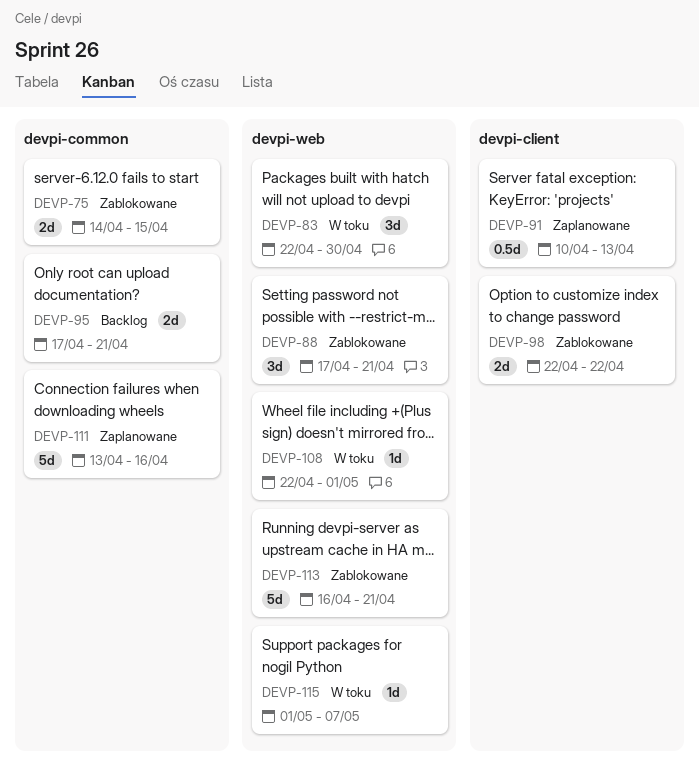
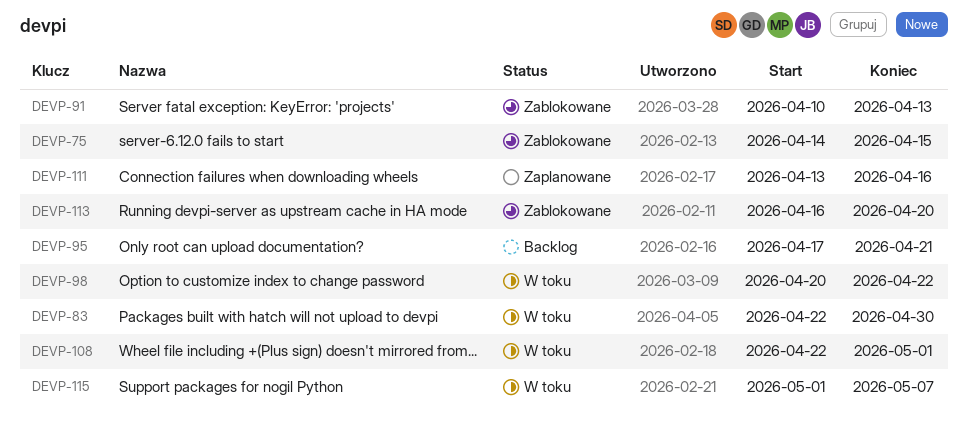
DEVP-88: present -> none
DEVP-91, status: Zaplanowane -> Zablokowane
DEVP-98, status: Zablokowane -> W toku
DEVP-98, start: Apr 22 -> Apr 20
DEVP-113, due: Apr 21 -> Apr 20

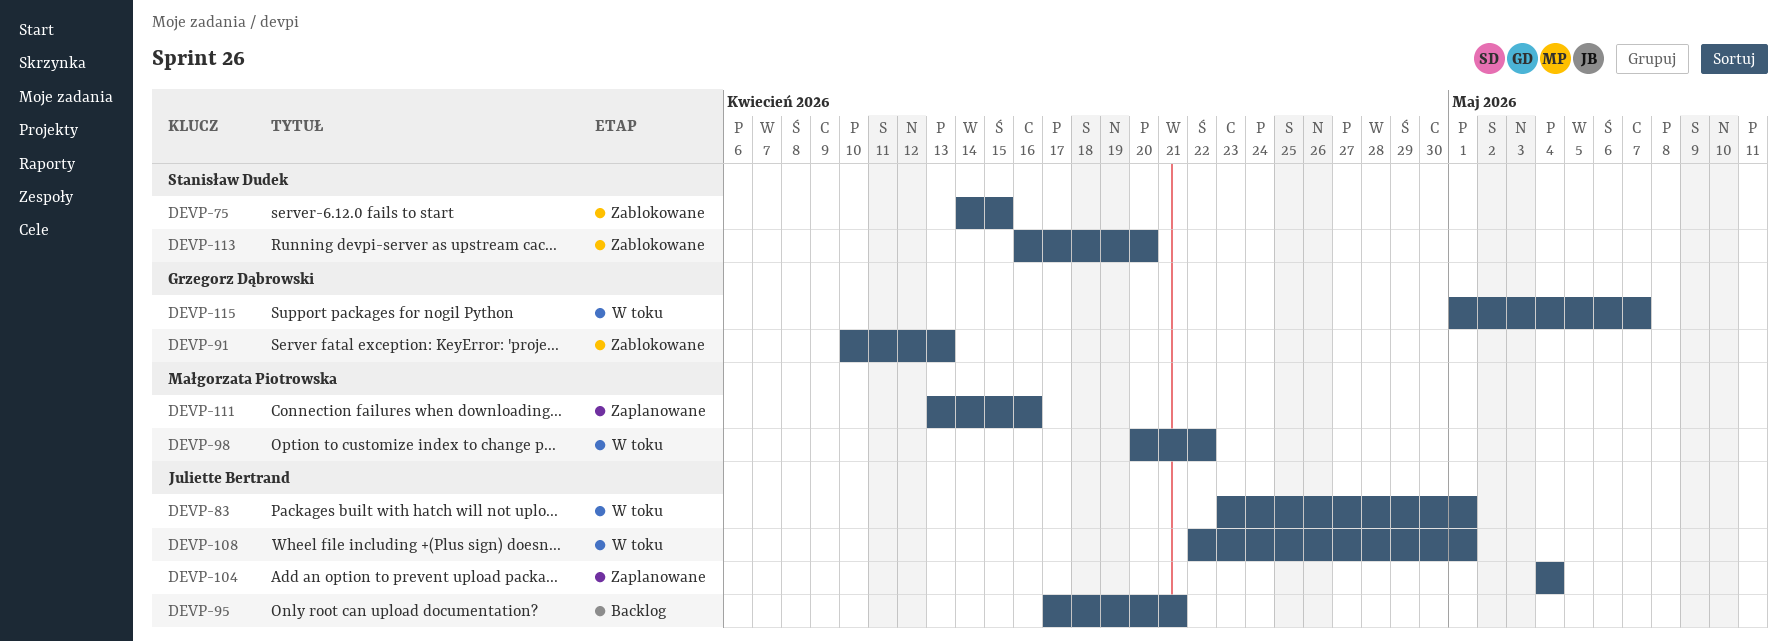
DEVP-83, start: Apr 22 -> Apr 23
DEVP-83, due: Apr 30 -> May 1
DEVP-104: none -> present

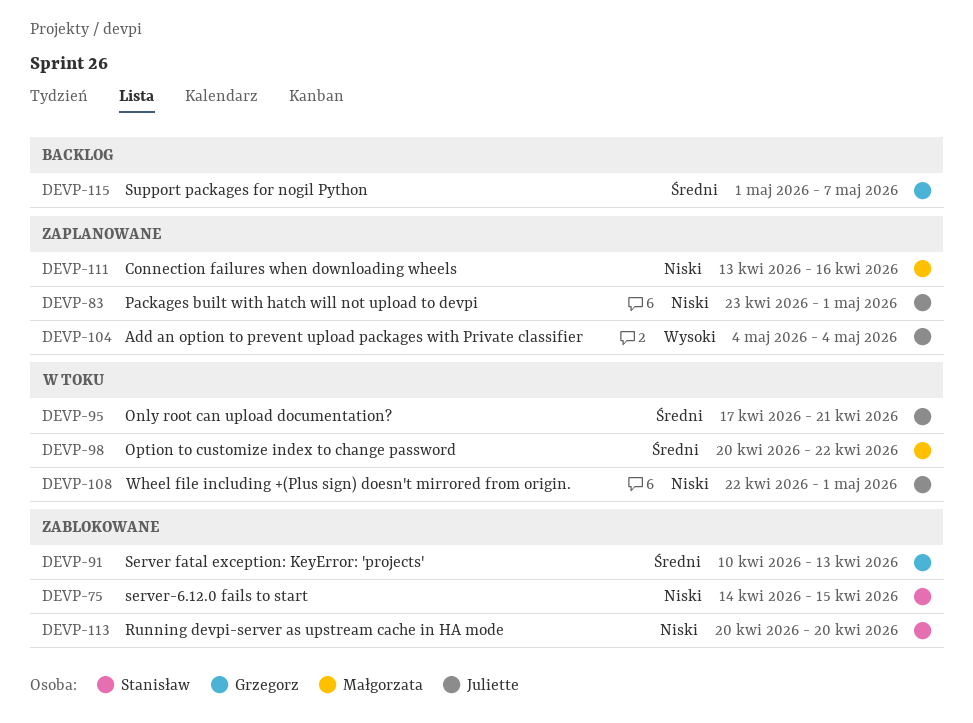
DEVP-83, status: W toku -> Zaplanowane
DEVP-95, status: Backlog -> W toku
DEVP-113, start: Apr 16 -> Apr 20
DEVP-115, status: W toku -> Backlog

